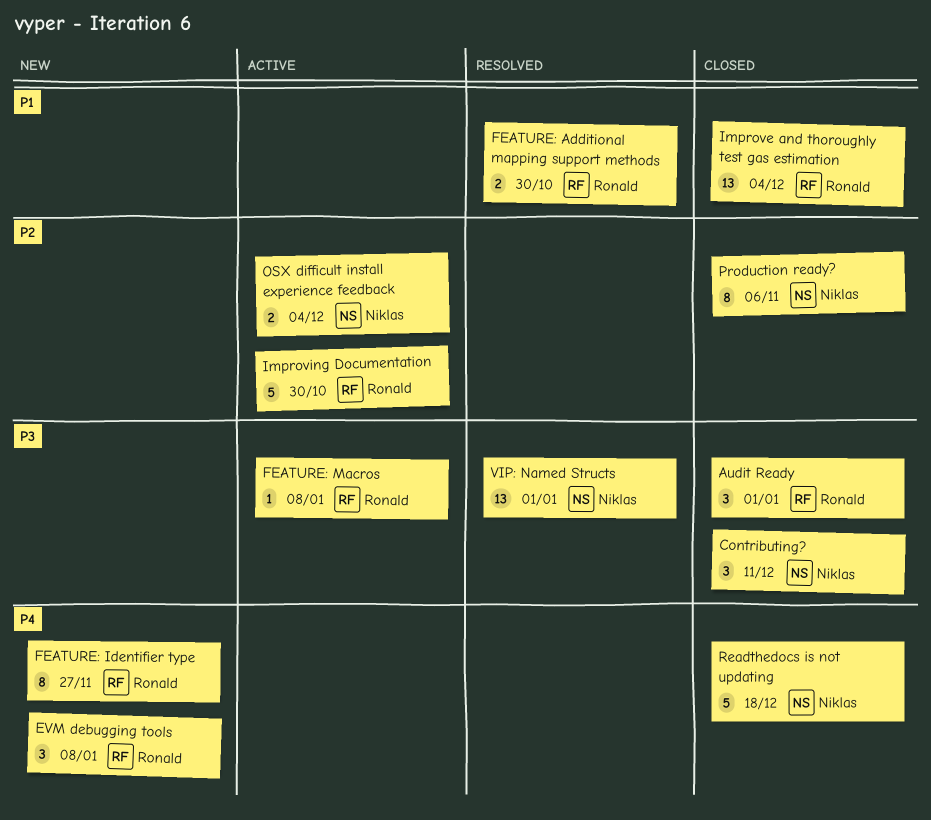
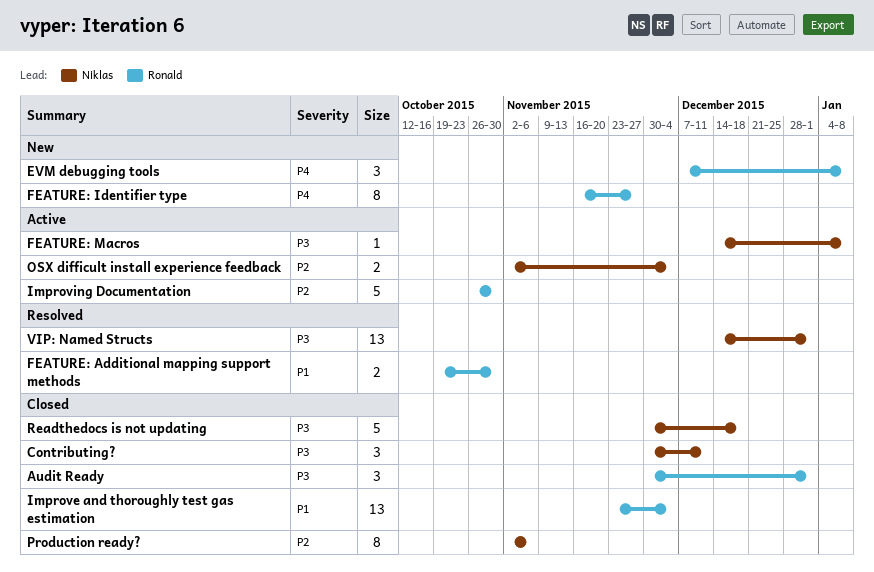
FEATURE: Macros, owner: Ronald -> Niklas
Readthedocs is not updating, priority: P4 -> P3

